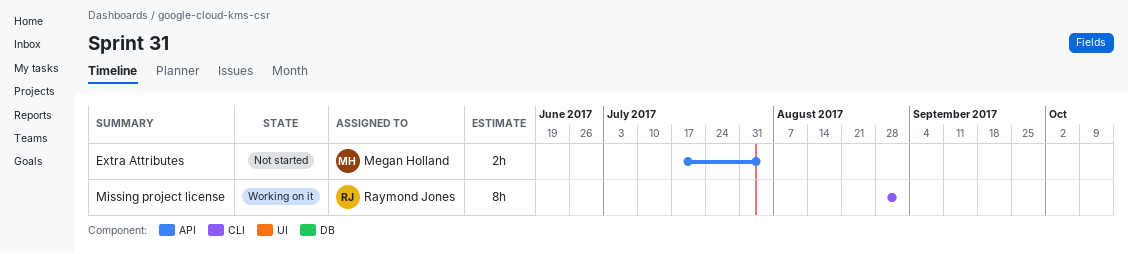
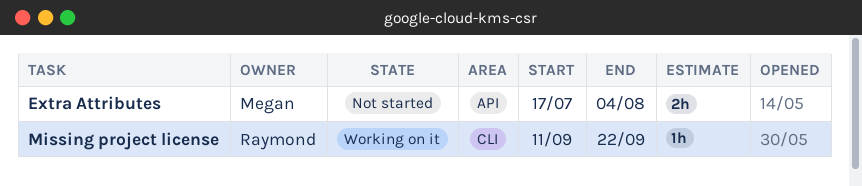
Missing project license, estimate: 8h -> 1h
Missing project license, start: Aug 28 -> Sep 11
Missing project license, due: Sep 1 -> Sep 22

